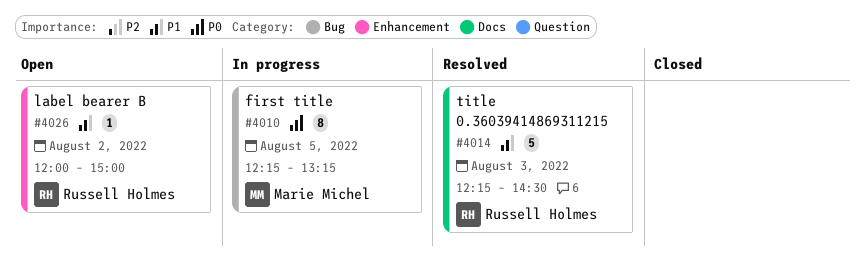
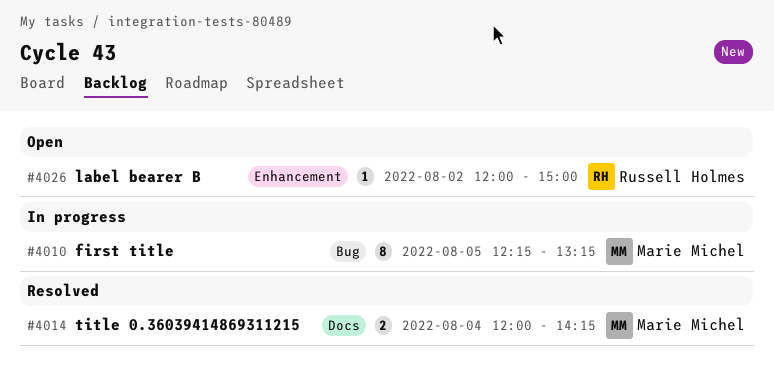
#4014, owner: Russell Holmes -> Marie Michel
#4014, estimate: 5 -> 2
#4014, day: Aug 3 -> Aug 4
#4014, begins: 12:15 -> 12:00
#4014, ends: 14:30 -> 14:15

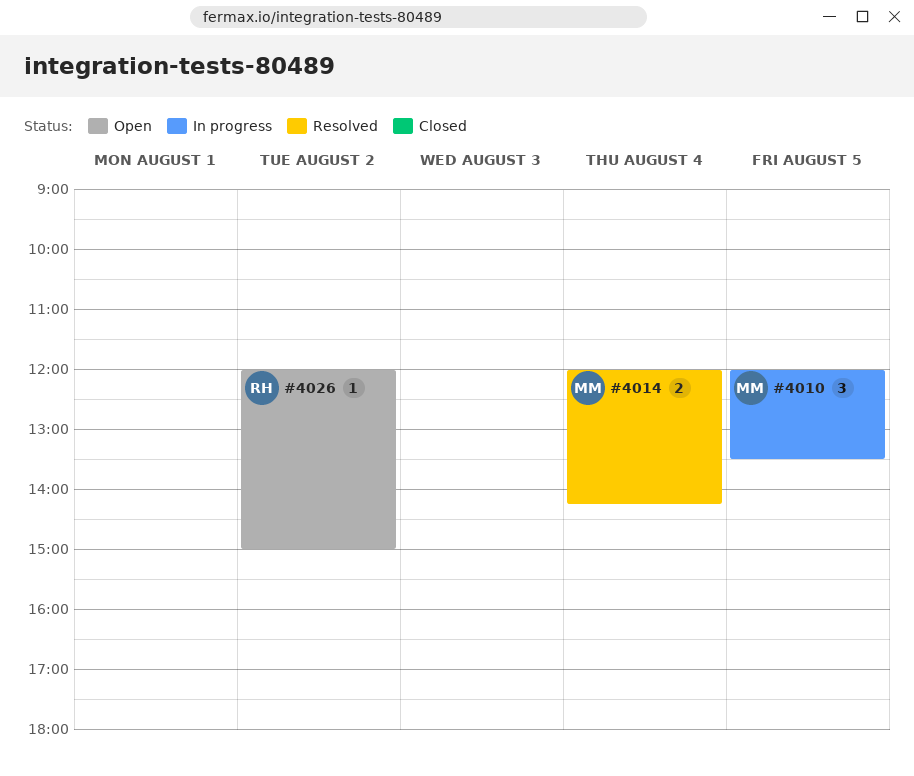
#4010, estimate: 8 -> 3
#4010, begins: 12:15 -> 12:00
#4010, ends: 13:15 -> 13:30

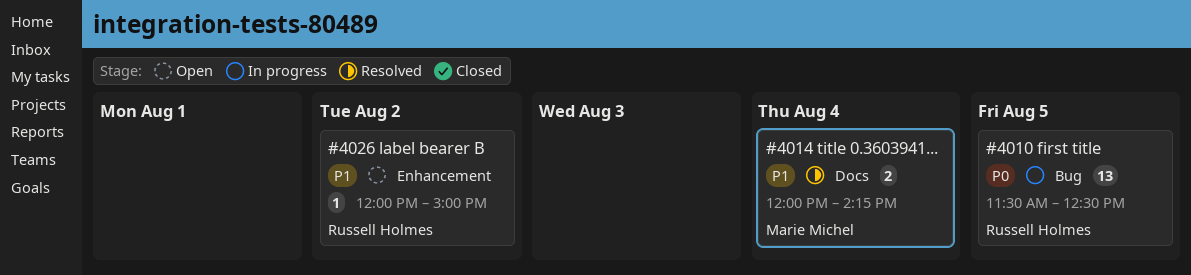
#4010, owner: Marie Michel -> Russell Holmes
#4010, estimate: 3 -> 13
#4010, begins: 12:00 -> 11:30
#4010, ends: 13:30 -> 12:30

